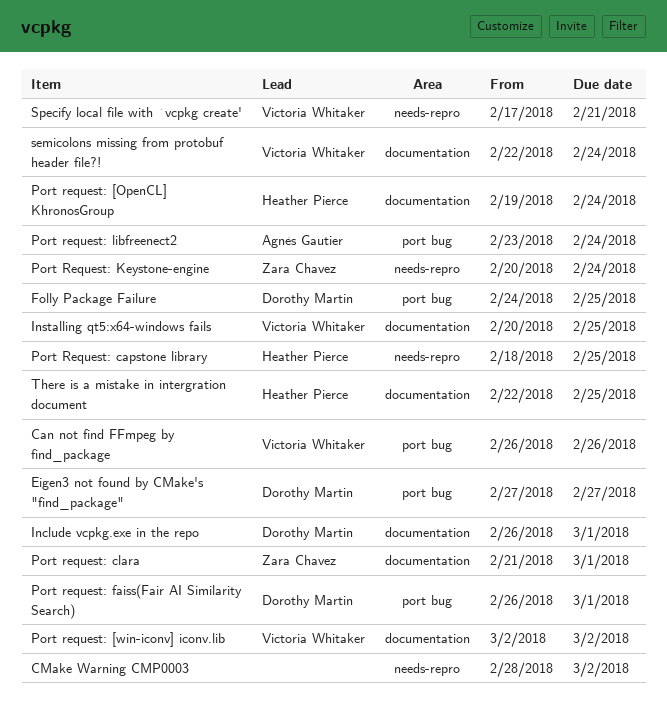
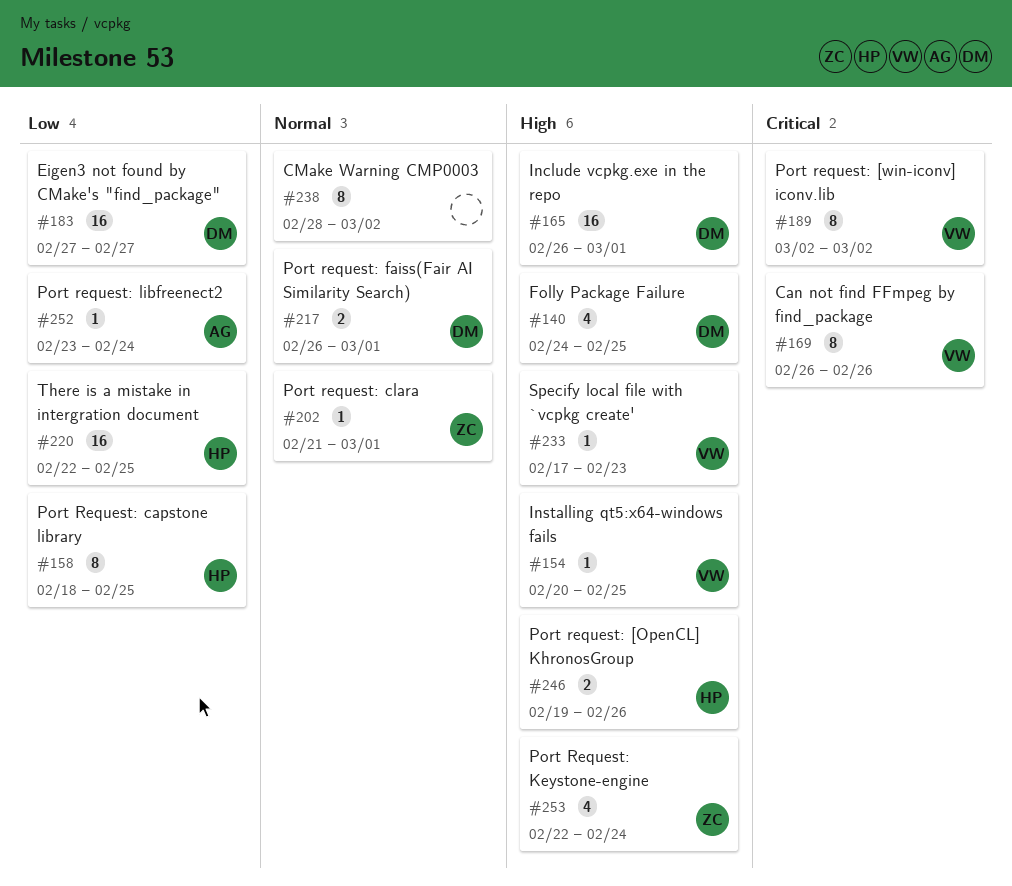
Port request: [OpenCL] KhronosGroup, due: Feb 24 -> Feb 26
Port Request: Keystone-engine, start: Feb 20 -> Feb 22
semicolons missing from protobuf header file?!: present -> none
Specify local file with `vcpkg create', due: Feb 21 -> Feb 23

